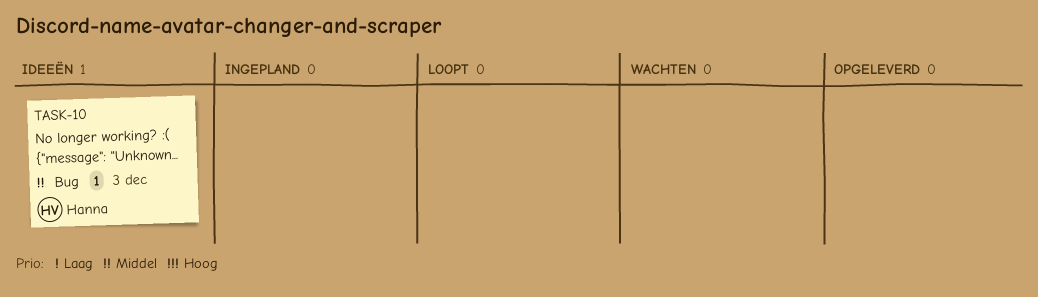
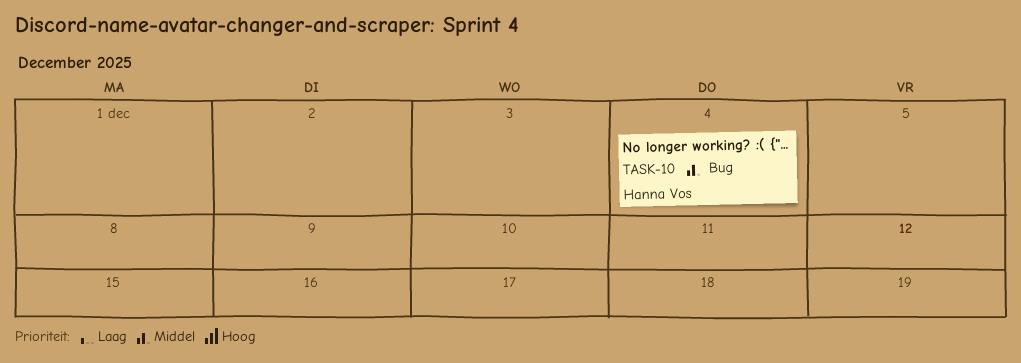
TASK-10, due: Dec 3 -> Dec 4

